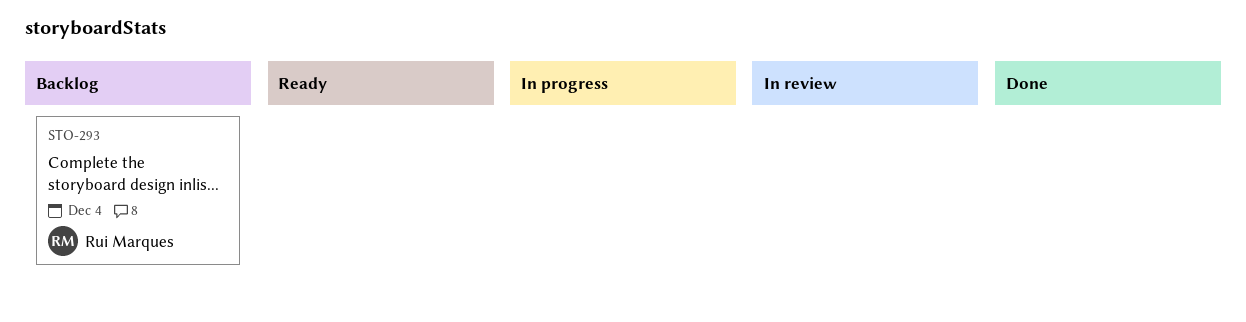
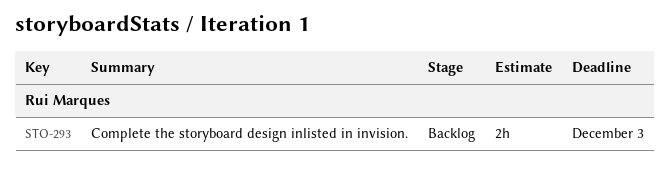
STO-293, due: Dec 4 -> Dec 3

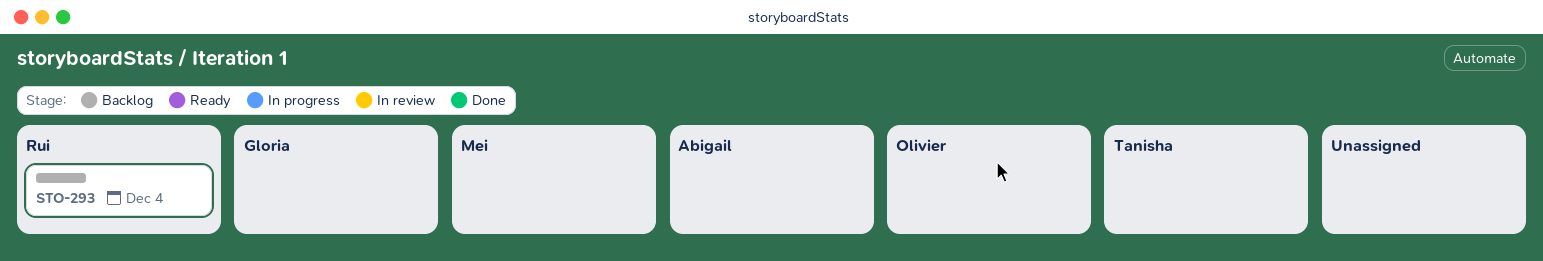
STO-293, due: Dec 3 -> Dec 4

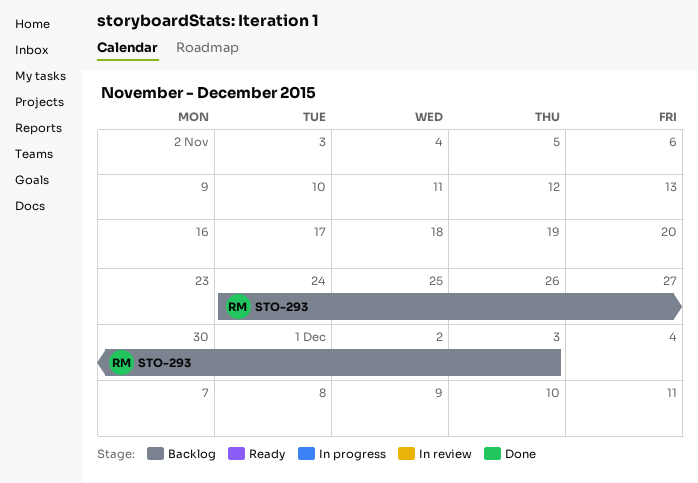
STO-293, due: Dec 4 -> Dec 3

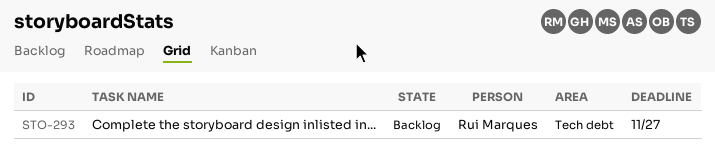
STO-293, due: Dec 3 -> Nov 27

